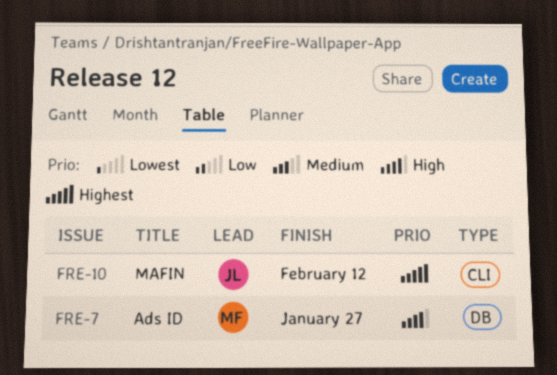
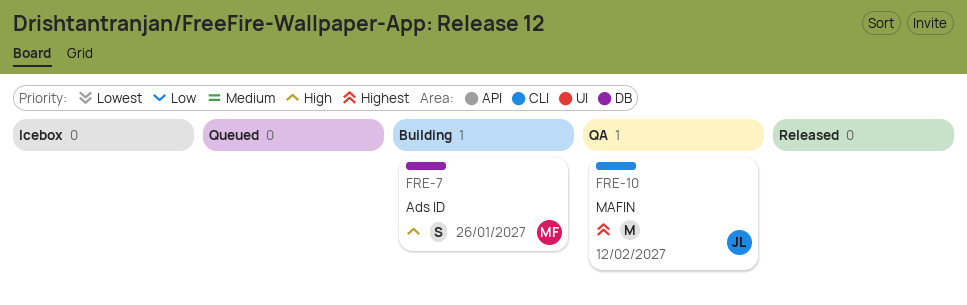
FRE-7, due: Jan 27 -> Jan 26

